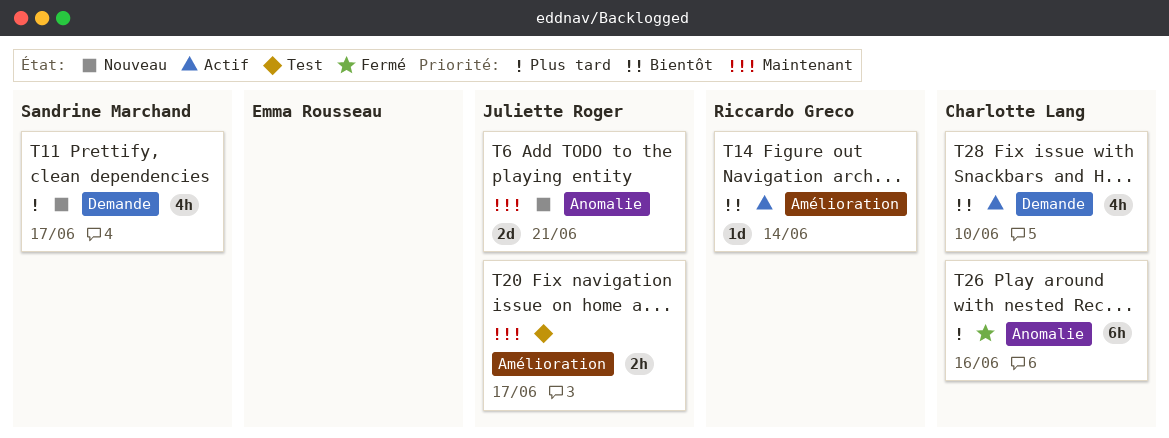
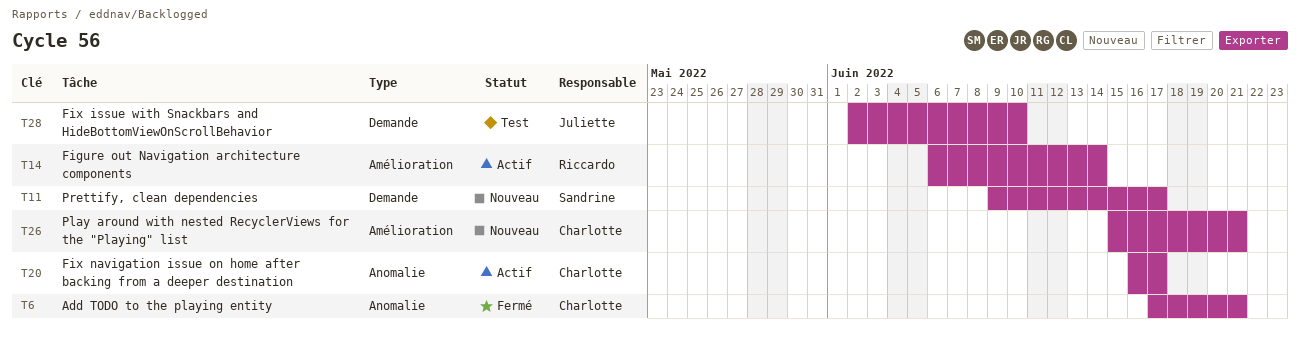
T6, status: Nouveau -> Fermé
T6, owner: Juliette Roger -> Charlotte Lang
T20, status: Test -> Actif
T20, owner: Juliette Roger -> Charlotte Lang
T20, label: Amélioration -> Anomalie
T26, status: Fermé -> Nouveau
T26, label: Anomalie -> Amélioration
T26, due: Jun 16 -> Jun 21
T28, status: Actif -> Test
T28, owner: Charlotte Lang -> Juliette Roger

